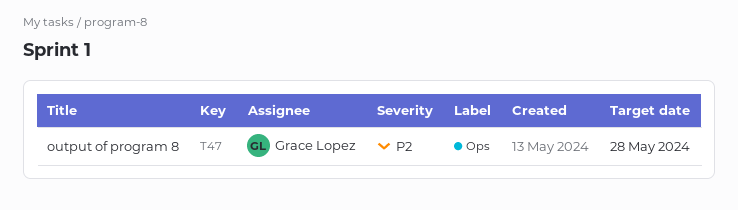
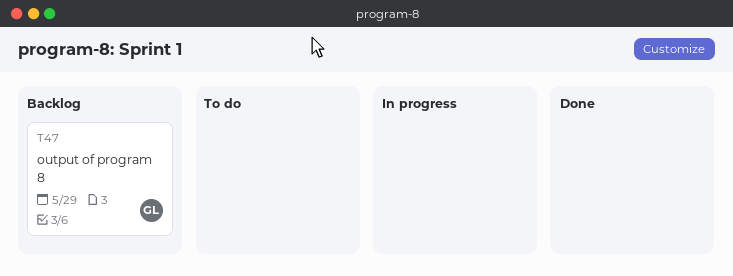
T47, due: May 28 -> May 29

